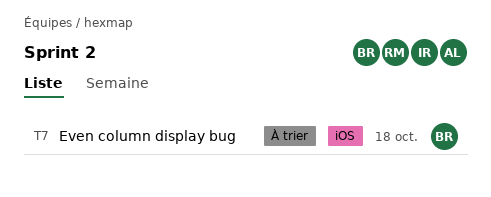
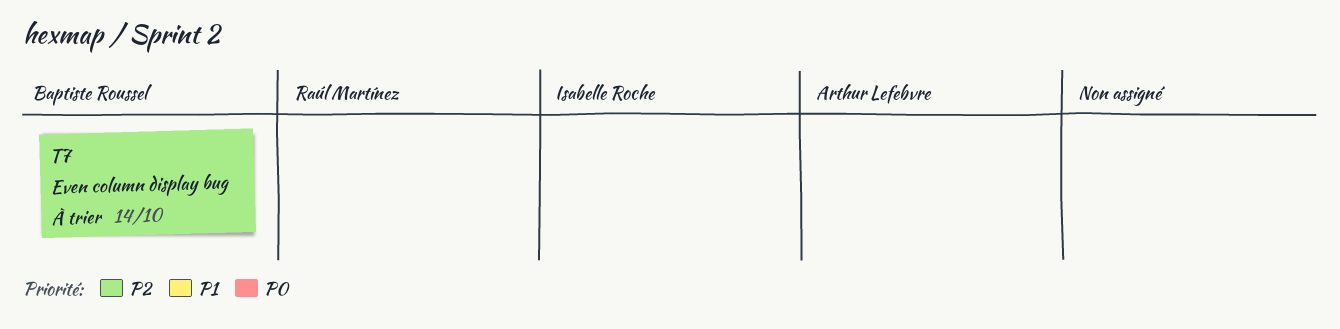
T7, due: Oct 18 -> Oct 14

